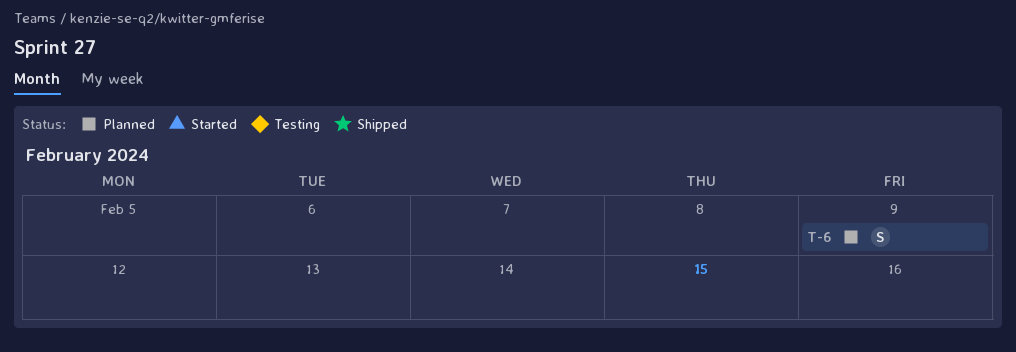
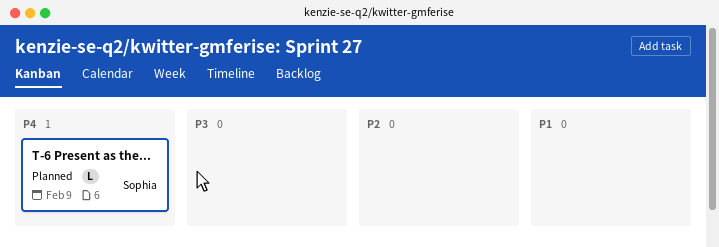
T-6, estimate: S -> L

